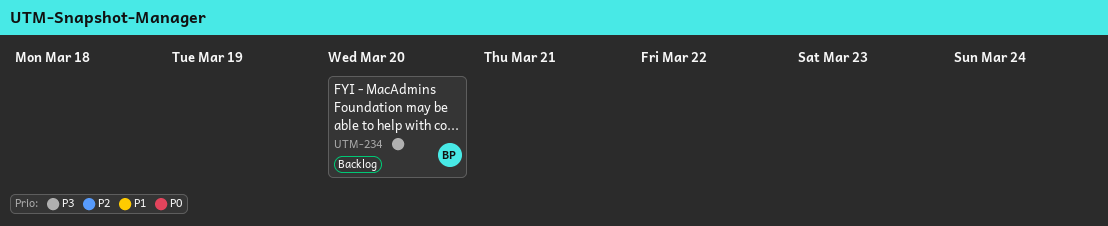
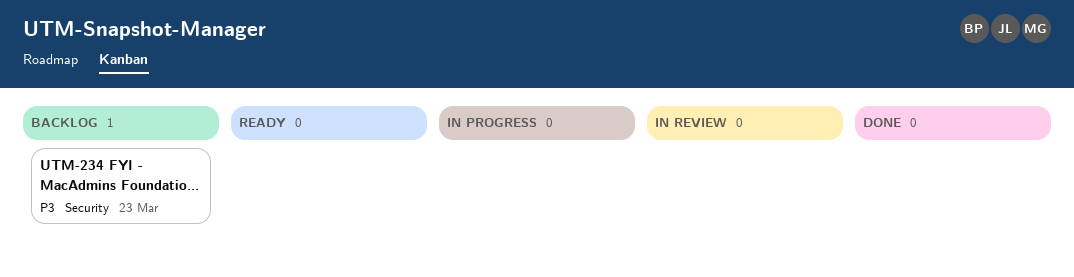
UTM-234, due: Mar 20 -> Mar 23

